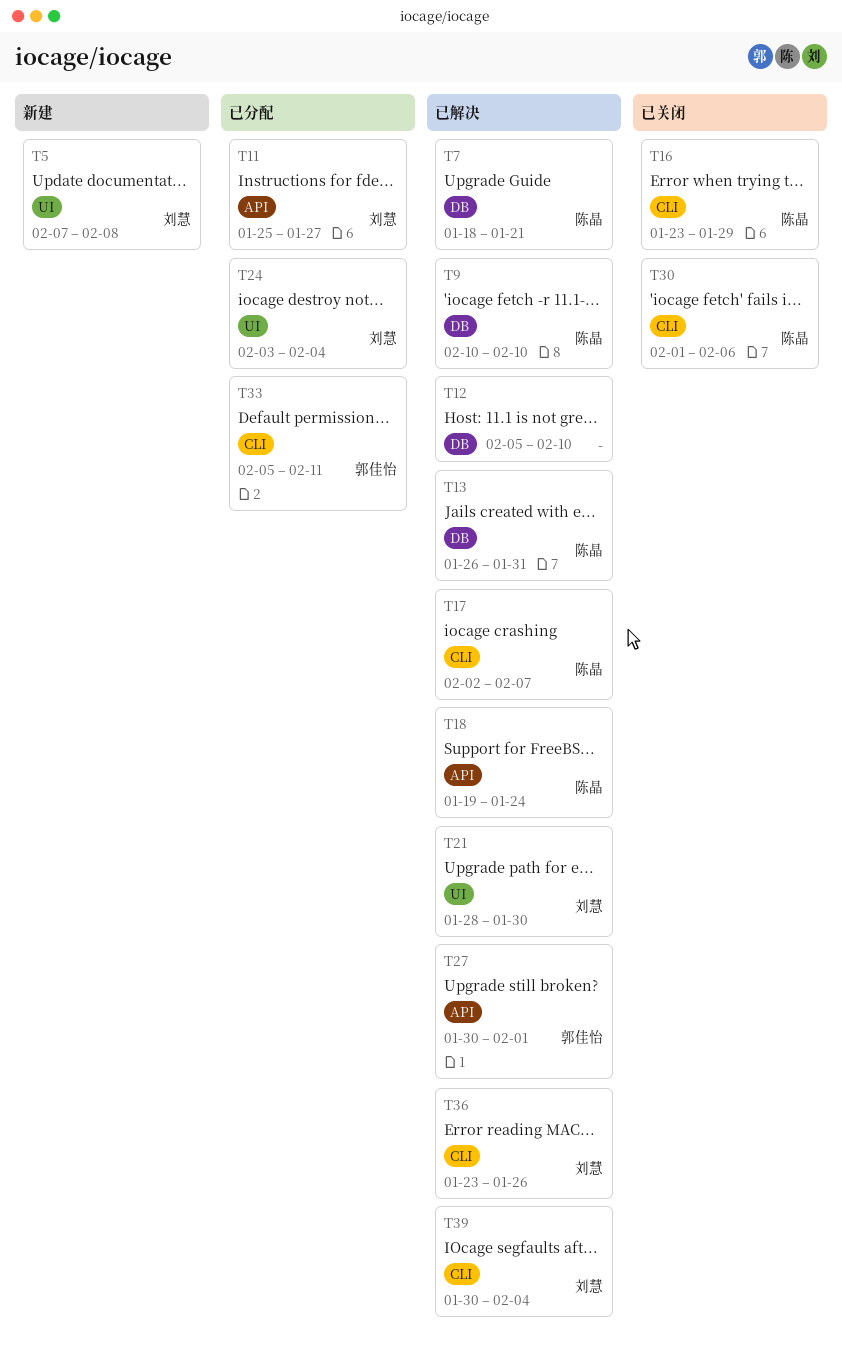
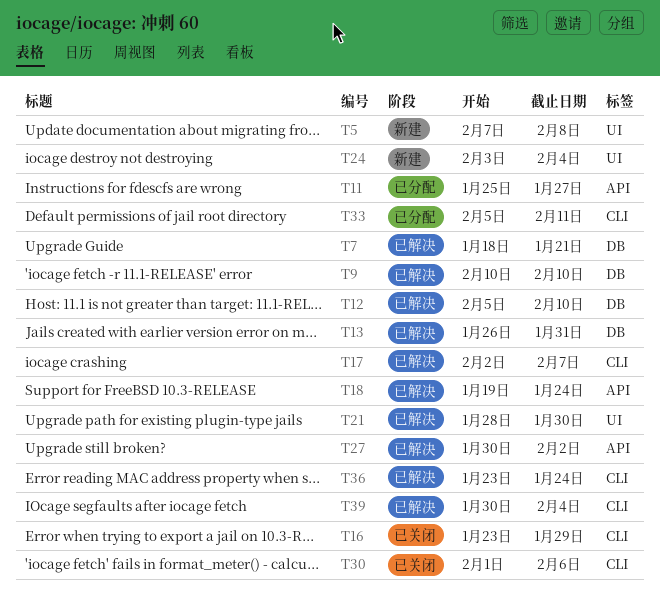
T24, status: 已分配 -> 新建
T27, due: Feb 1 -> Feb 2
T36, due: Jan 26 -> Jan 24

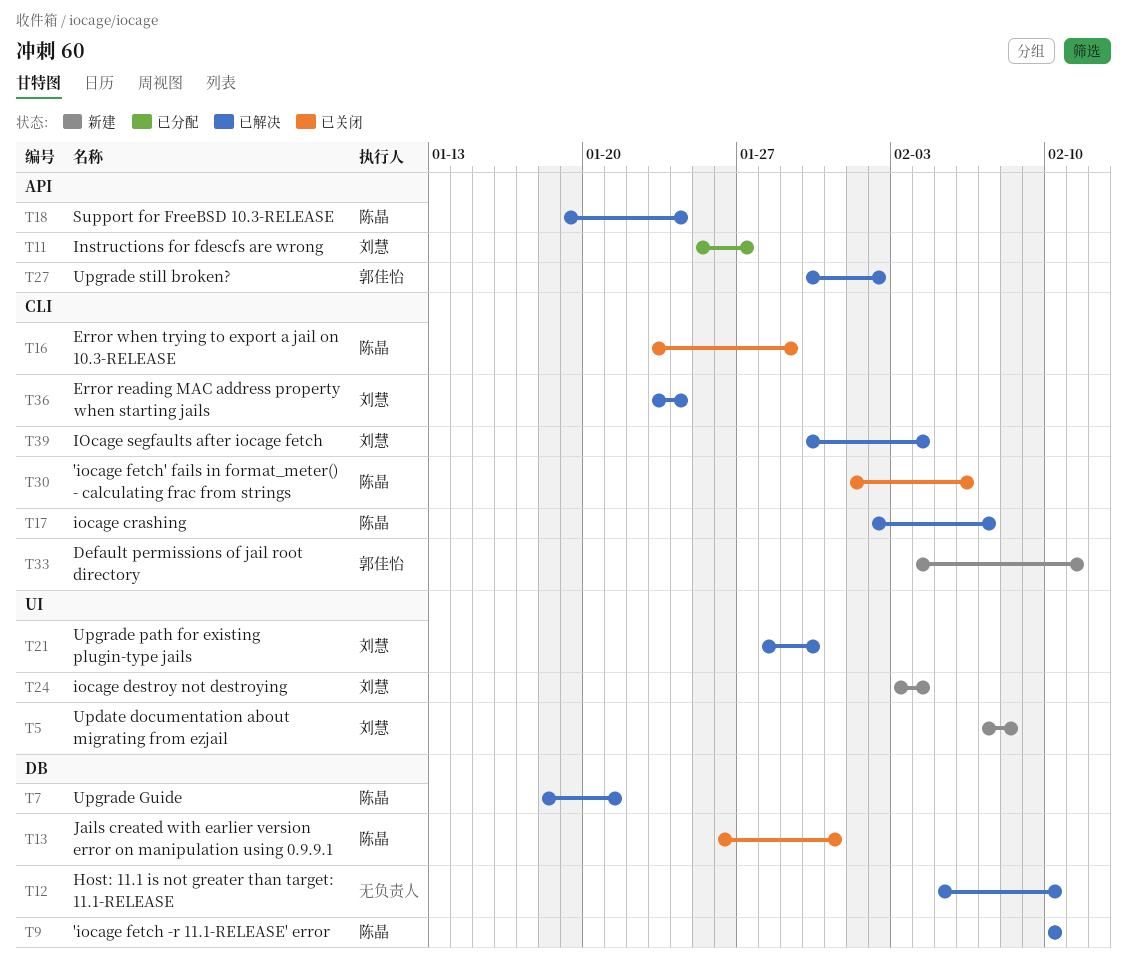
T13, status: 已解决 -> 已关闭
T33, status: 已分配 -> 新建
T33, start: Feb 5 -> Feb 4

